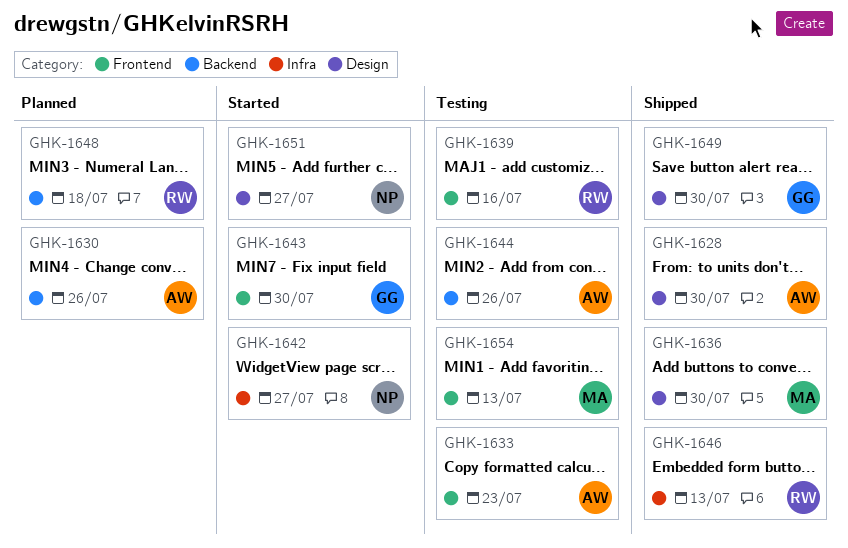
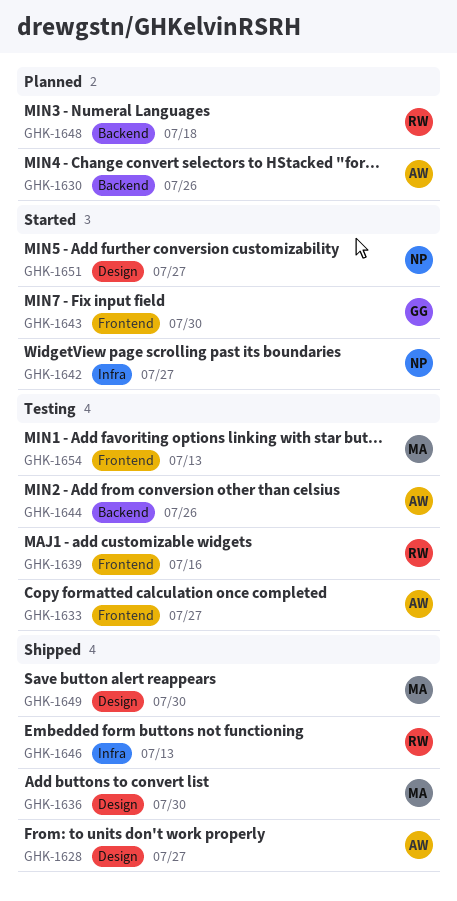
GHK-1628, due: Jul 30 -> Jul 27
GHK-1633, due: Jul 23 -> Jul 27
GHK-1649, owner: GG -> MA

